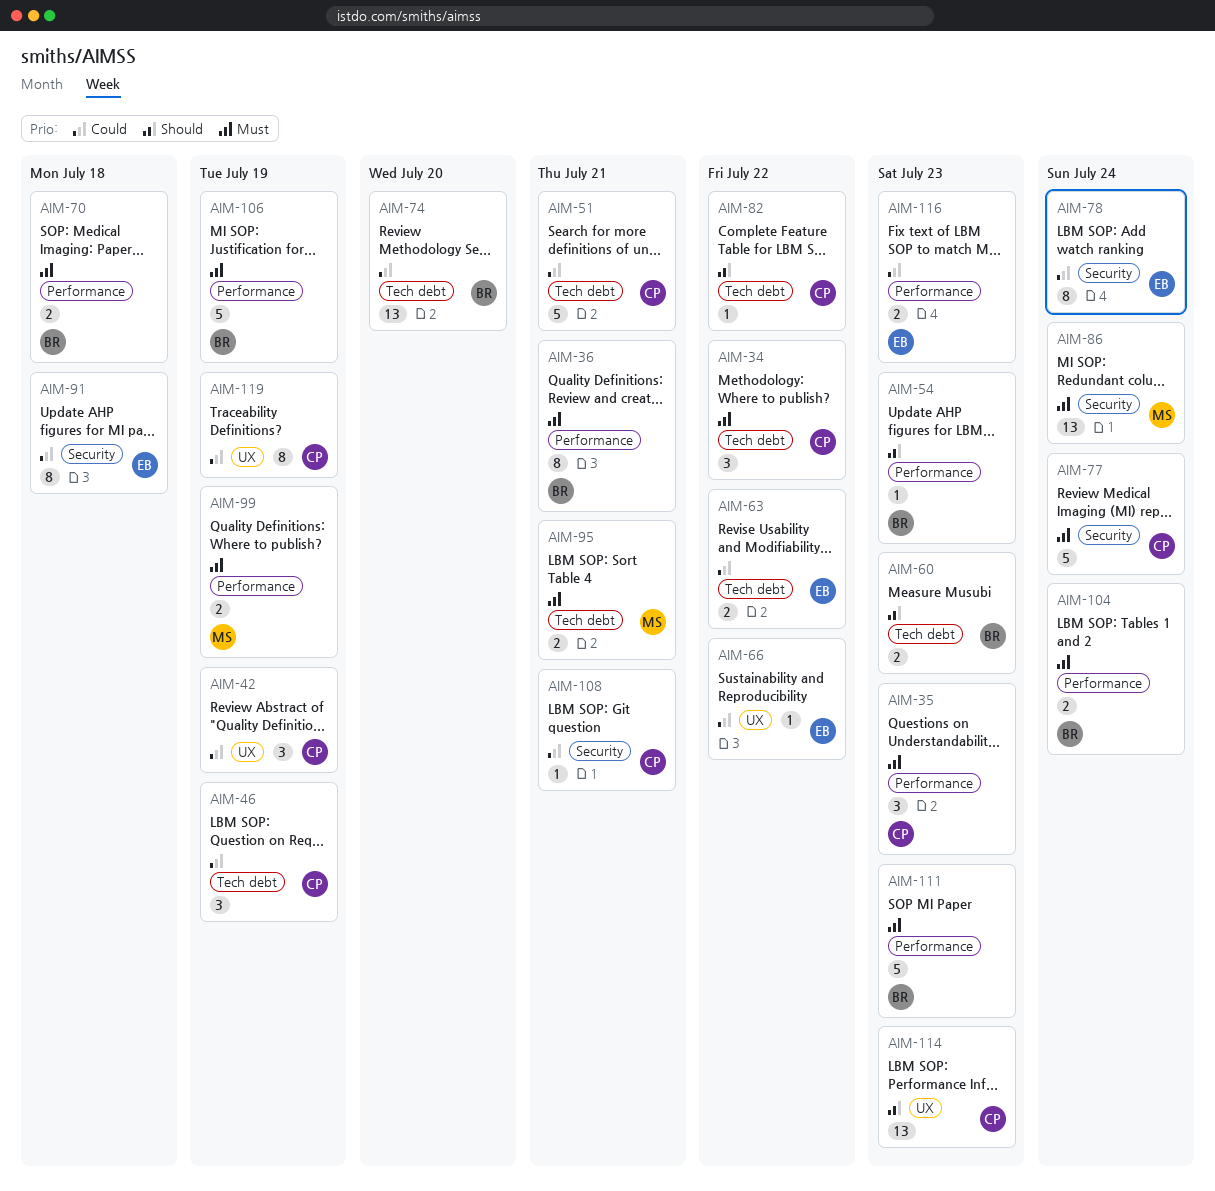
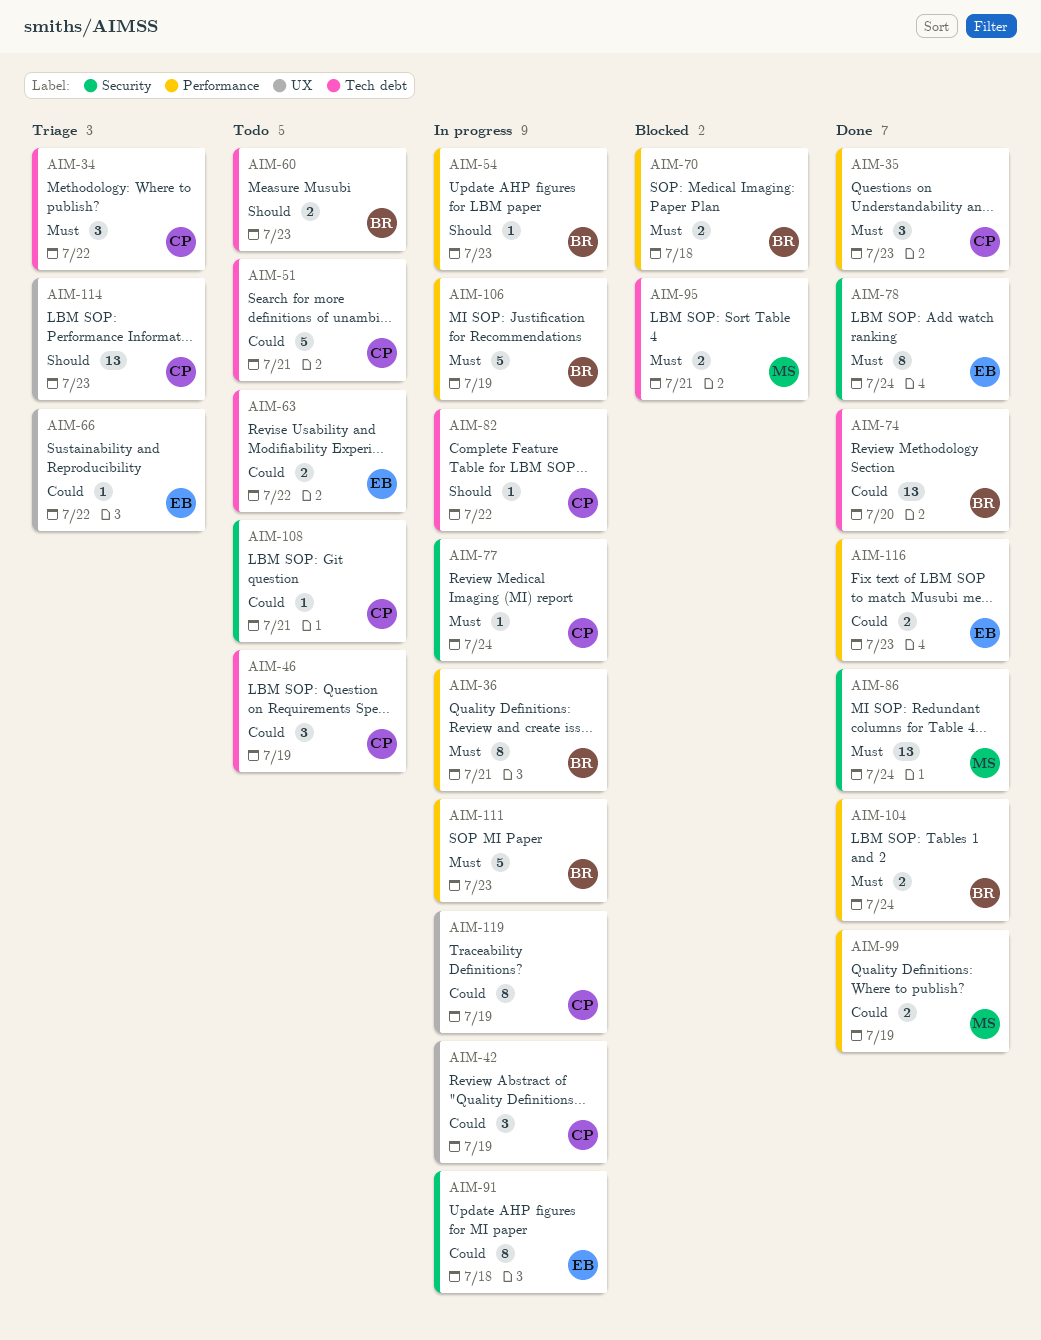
AIM-77, estimate: 5 -> 1
AIM-78, priority: Could -> Must
AIM-99, priority: Must -> Could

